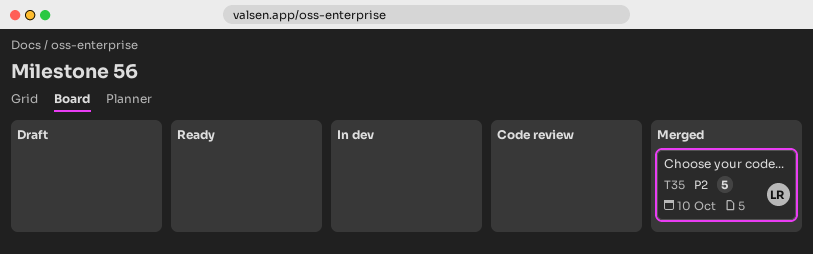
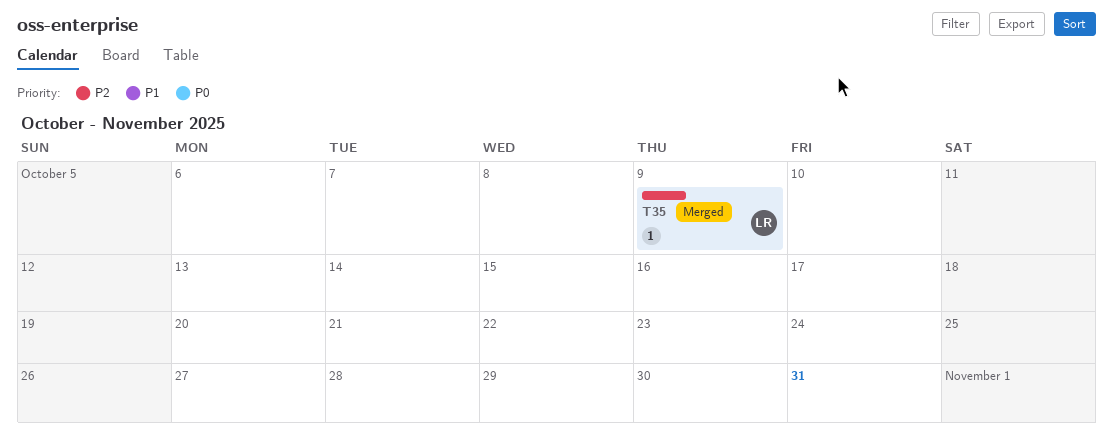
T35, estimate: 5 -> 1
T35, due: Oct 10 -> Oct 9

